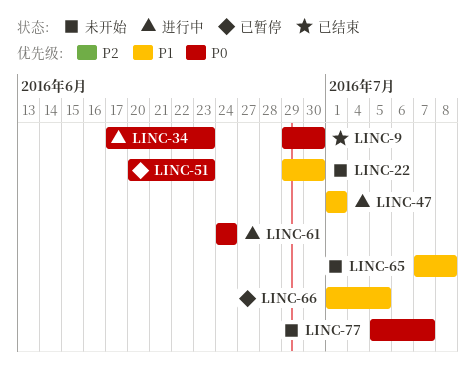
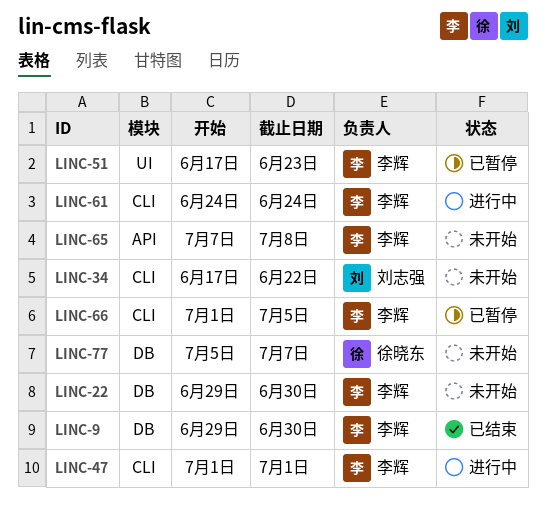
LINC-34, status: 进行中 -> 未开始
LINC-34, due: Jun 23 -> Jun 22
LINC-51, start: Jun 20 -> Jun 17

